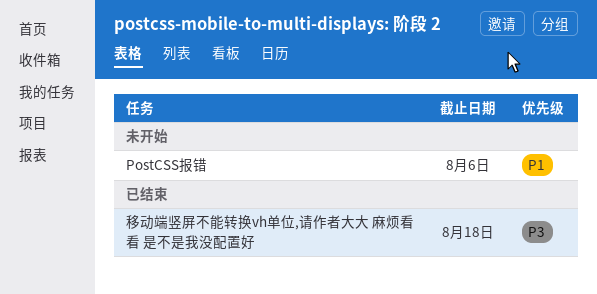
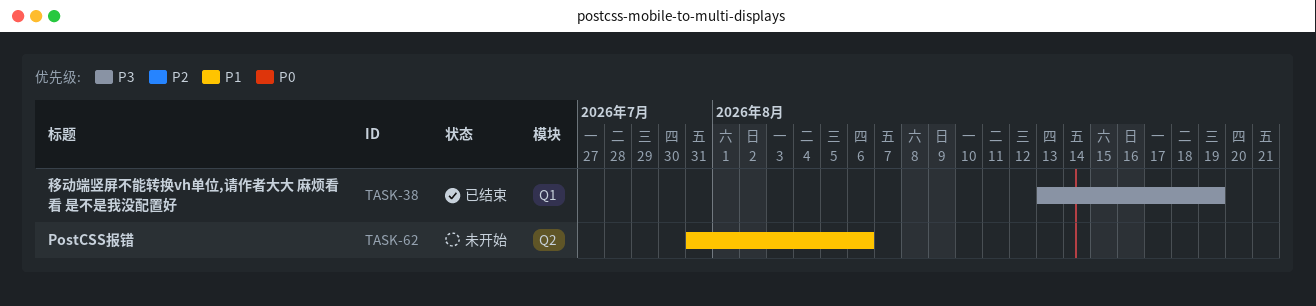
移动端竖屏不能转换vh单位,请作者大大 麻烦看看 是不是我没配置好, due: Aug 18 -> Aug 19

